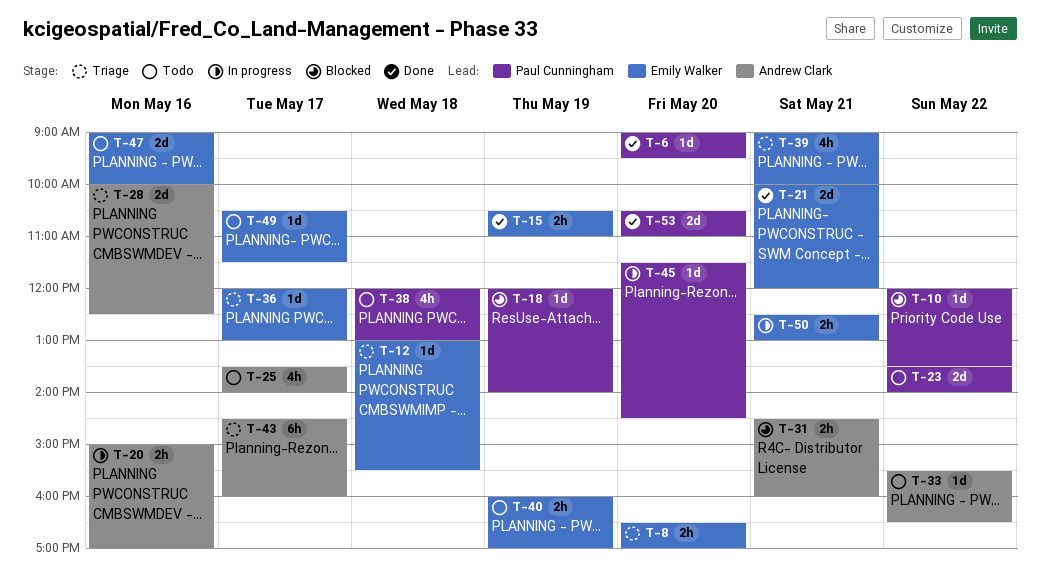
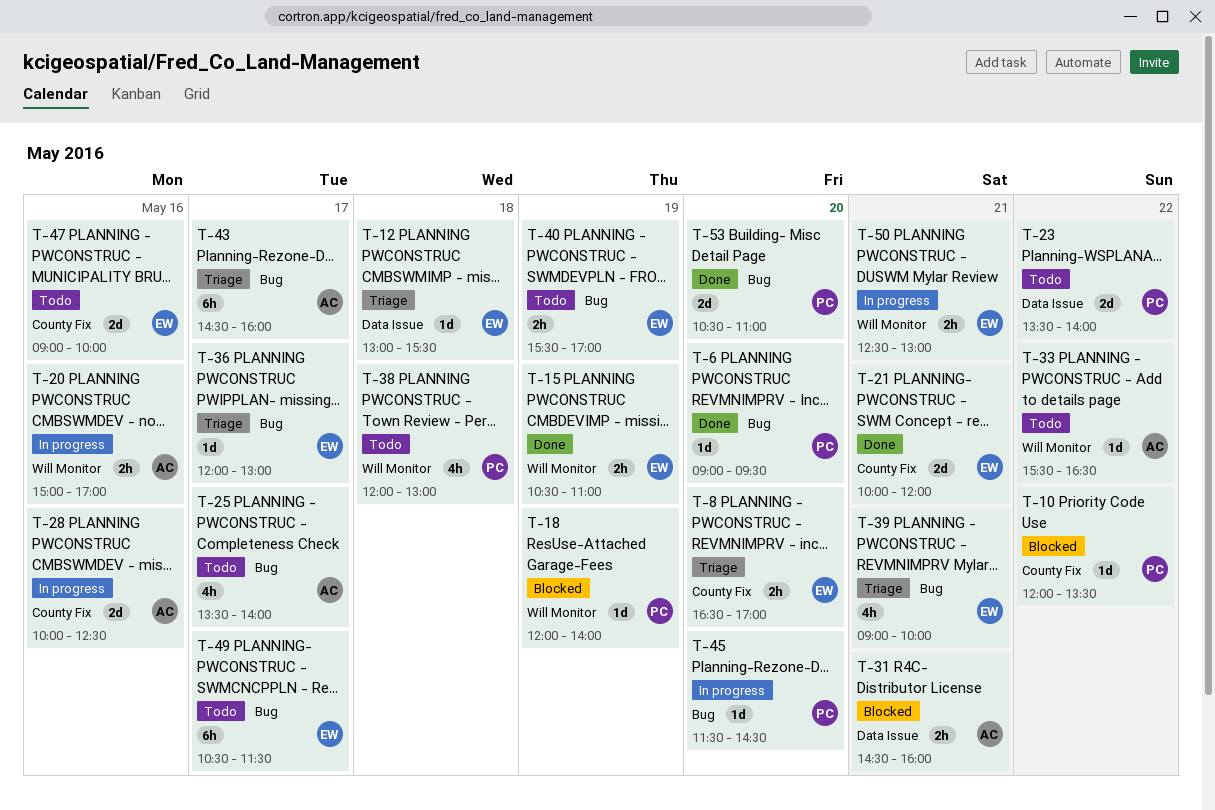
T-28, status: Triage -> In progress
T-40, begins: 16:00 -> 15:30
T-49, estimate: 1d -> 6h

